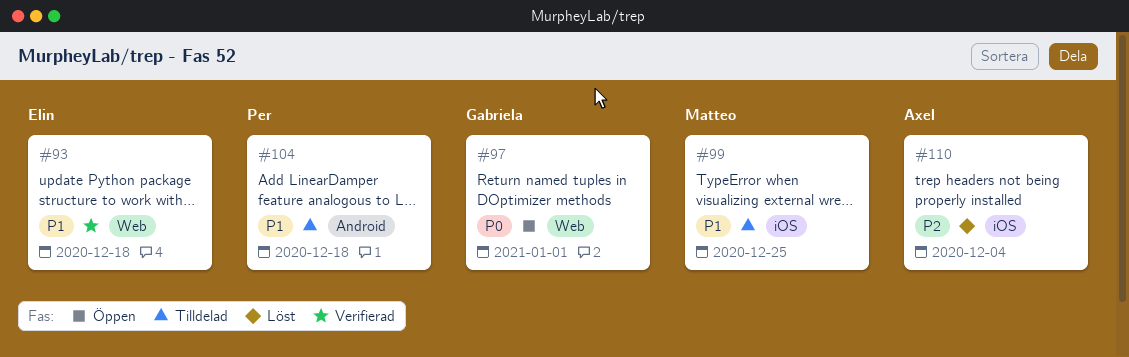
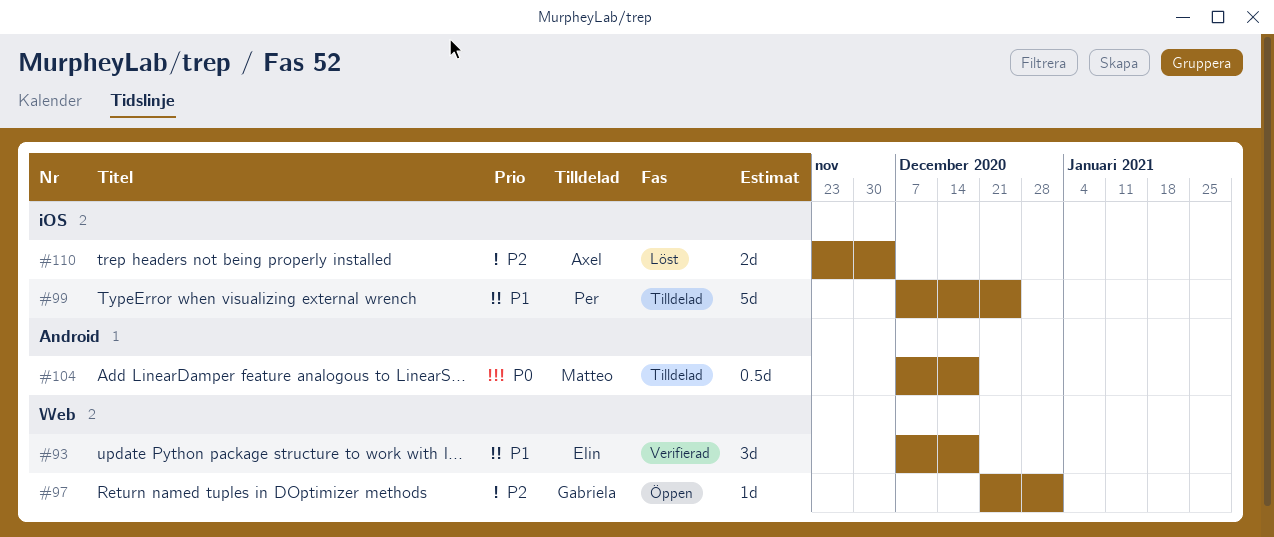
#97, priority: P0 -> P2
#99, owner: Matteo -> Per
#104, owner: Per -> Matteo
#104, priority: P1 -> P0

